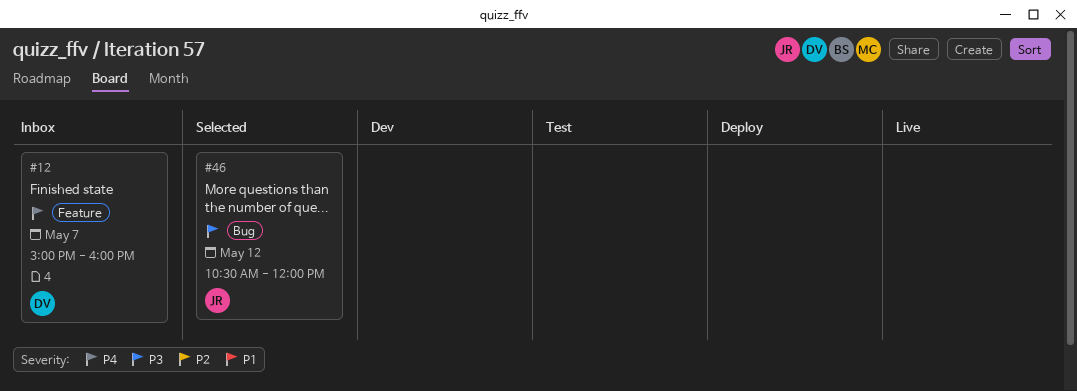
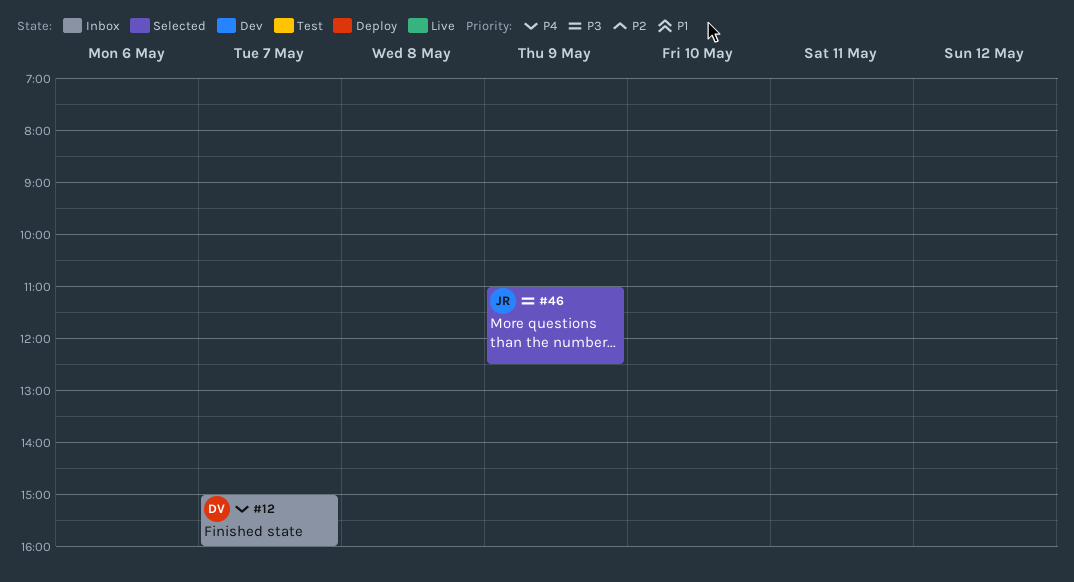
#46, day: May 12 -> May 9
#46, begins: 10:30 -> 11:00
#46, ends: 12:00 -> 12:30

